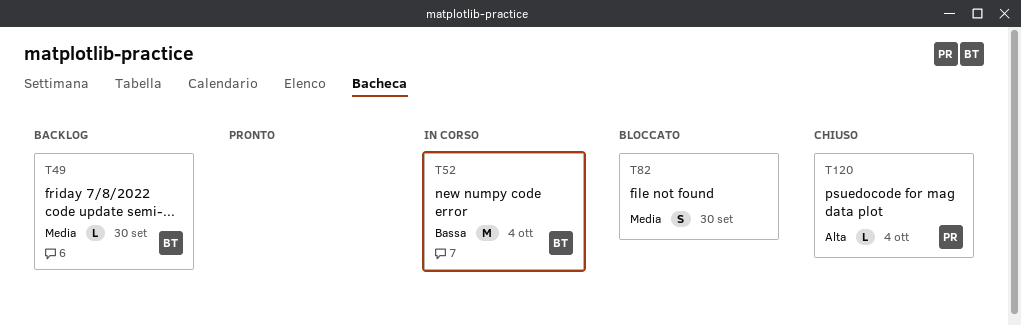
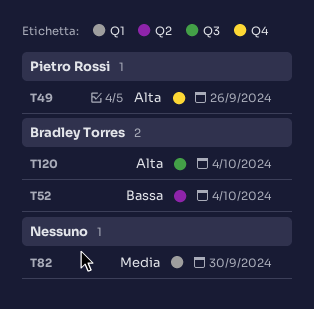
T49, owner: Bradley Torres -> Pietro Rossi
T49, priority: Media -> Alta
T49, due: Sep 30 -> Sep 26
T120, owner: Pietro Rossi -> Bradley Torres

